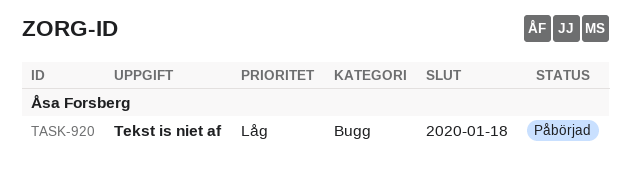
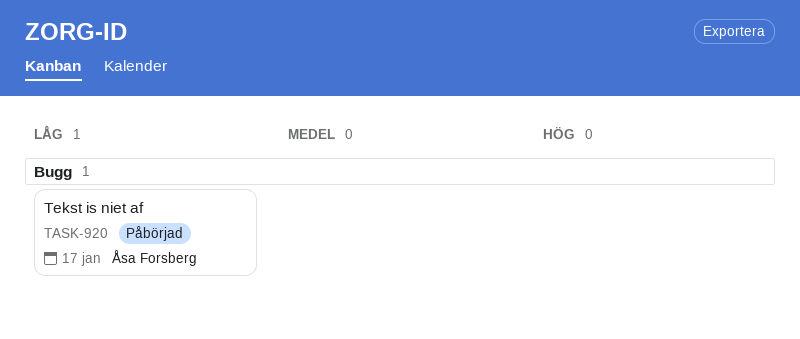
TASK-920, due: Jan 18 -> Jan 17

